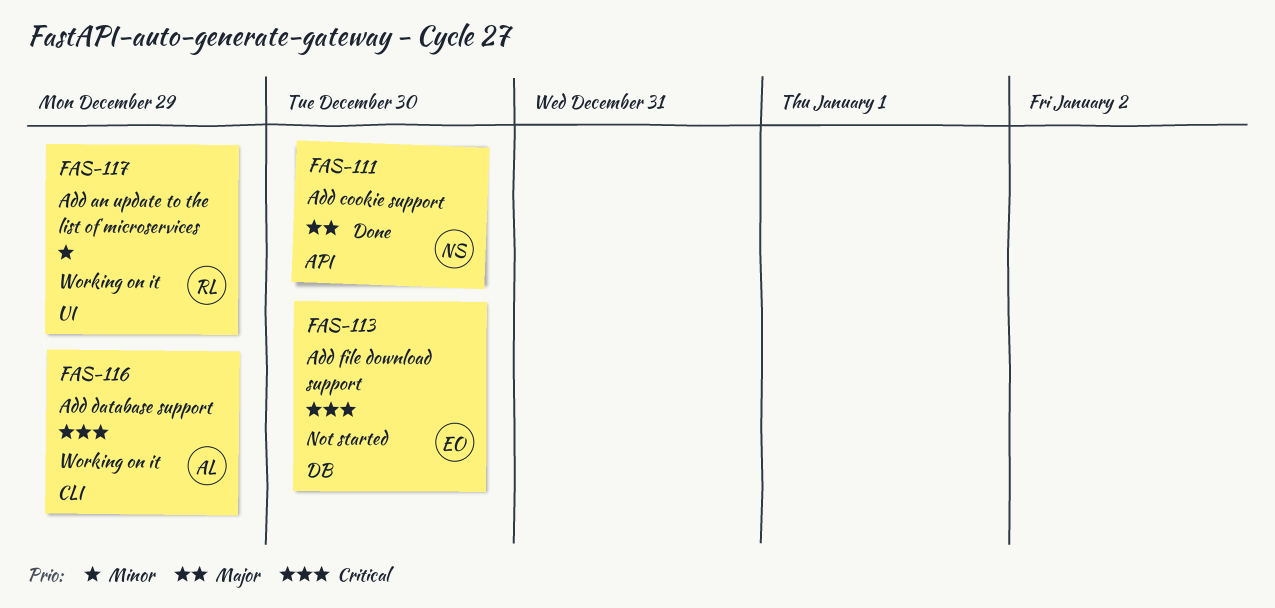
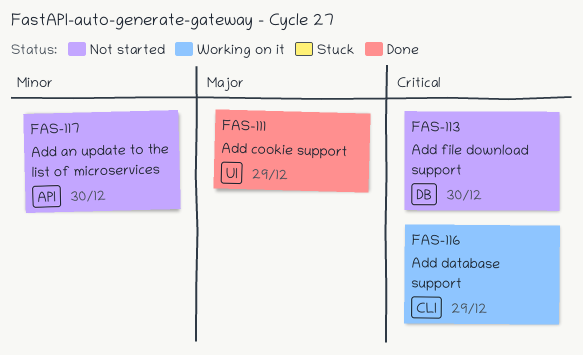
FAS-111, label: API -> UI
FAS-111, due: Dec 30 -> Dec 29
FAS-117, status: Working on it -> Not started
FAS-117, label: UI -> API
FAS-117, due: Dec 29 -> Dec 30

